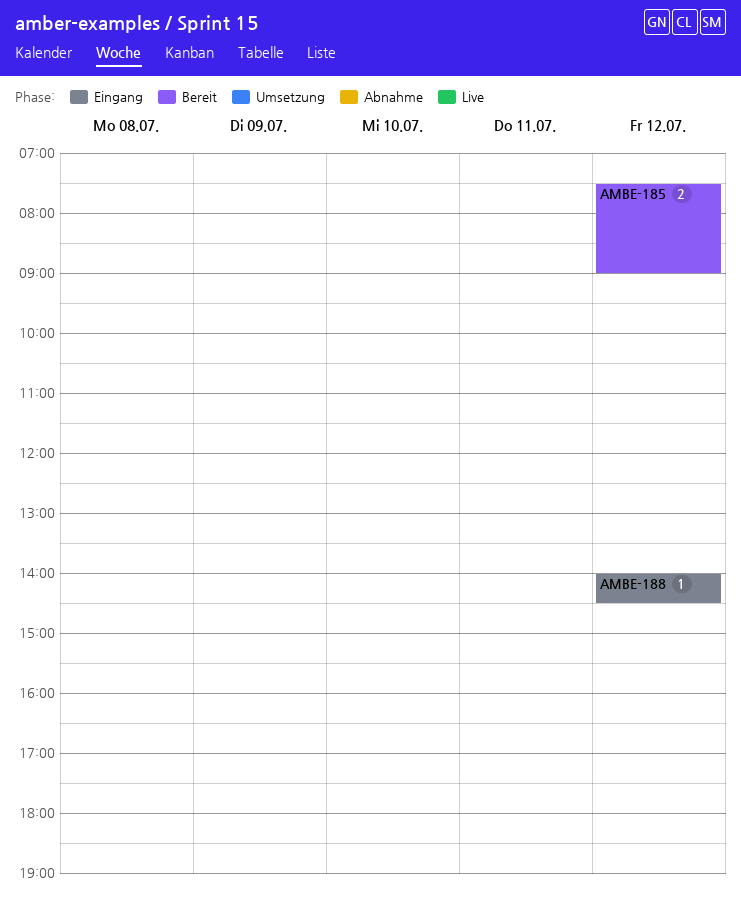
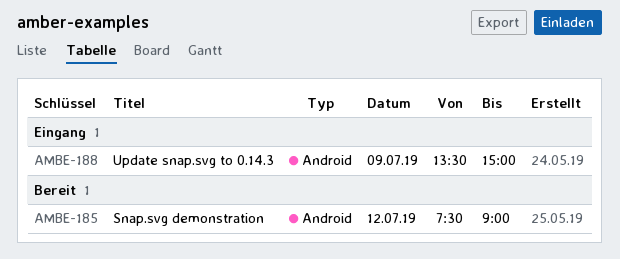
AMBE-188, day: Jul 12 -> Jul 9
AMBE-188, begins: 14:00 -> 13:30
AMBE-188, ends: 14:30 -> 15:00

